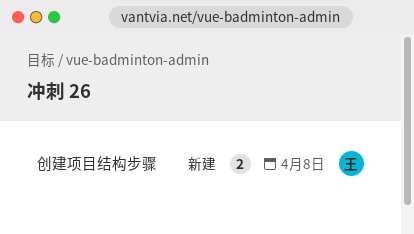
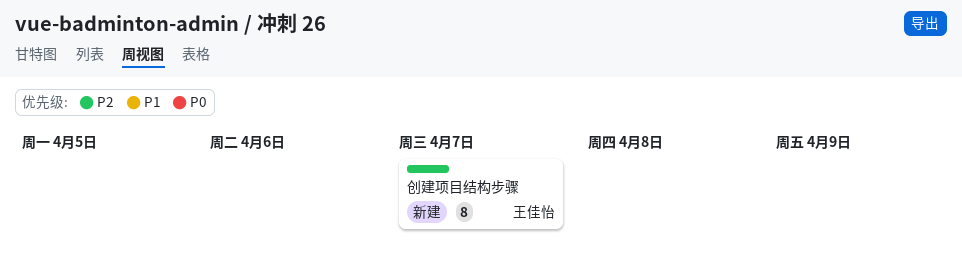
创建项目结构步骤, estimate: 2 -> 8
创建项目结构步骤, due: Apr 8 -> Apr 7

